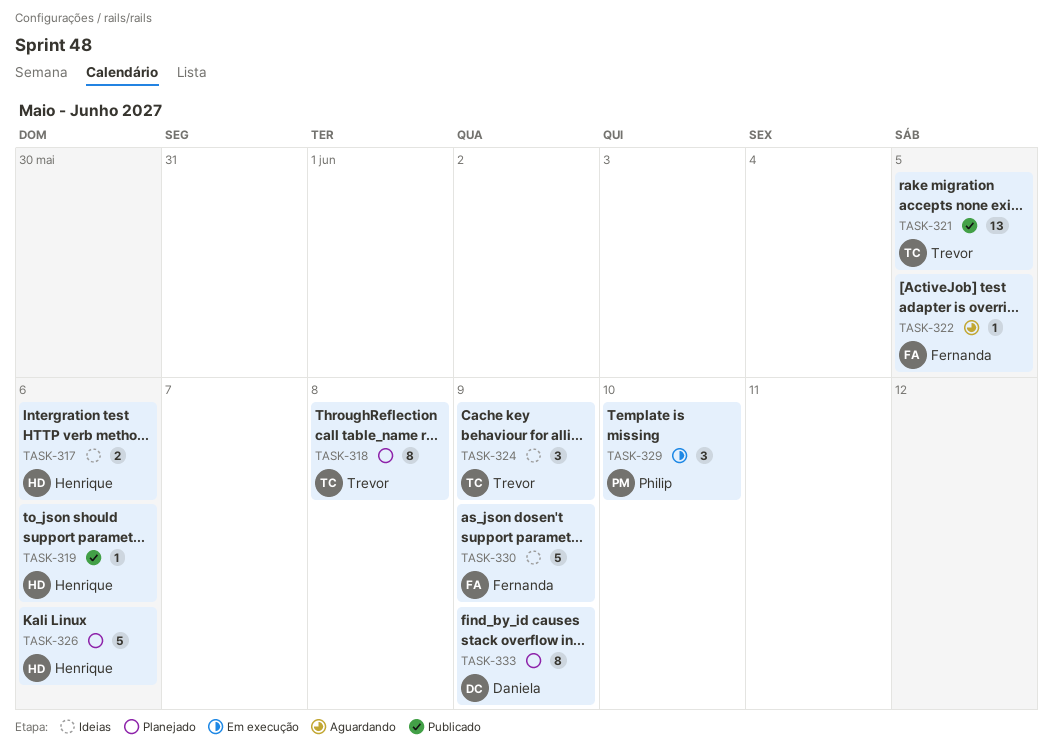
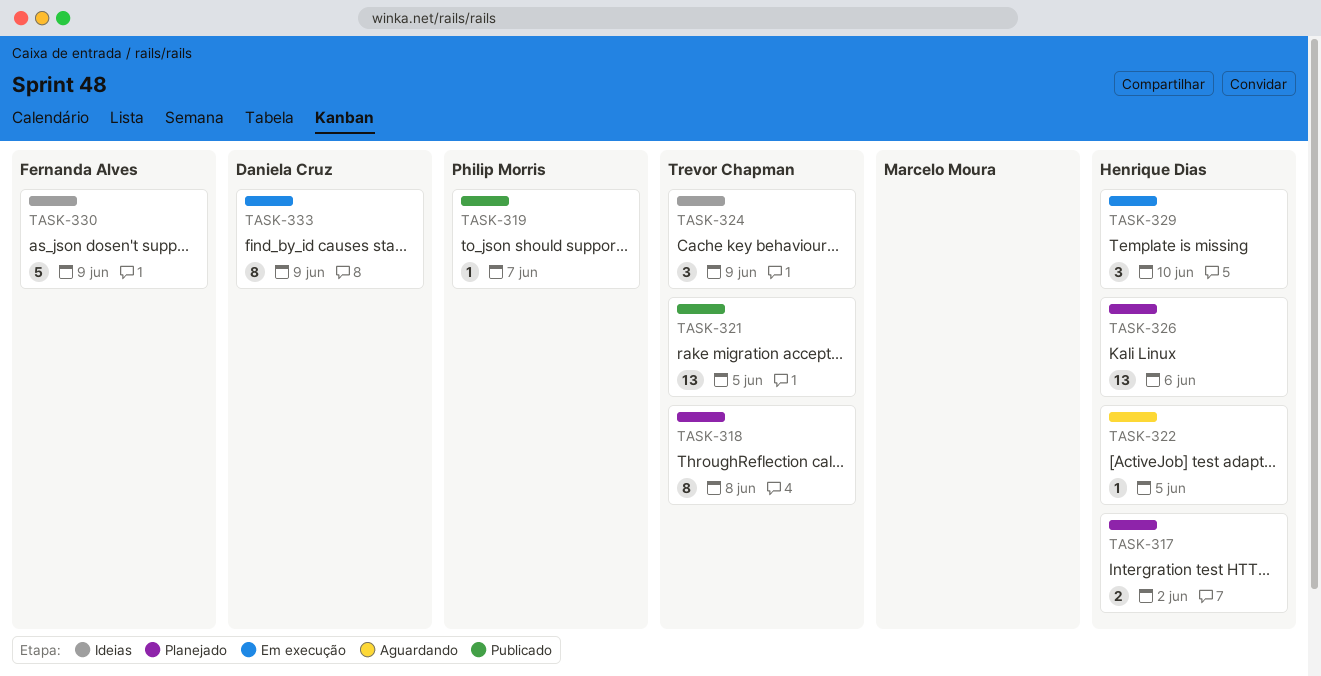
TASK-317, status: Ideias -> Planejado
TASK-317, due: Jun 6 -> Jun 2
TASK-319, owner: Henrique Dias -> Philip Morris
TASK-319, due: Jun 6 -> Jun 7
TASK-322, owner: Fernanda Alves -> Henrique Dias
TASK-326, estimate: 5 -> 13
TASK-329, owner: Philip Morris -> Henrique Dias
TASK-333, status: Planejado -> Em execução

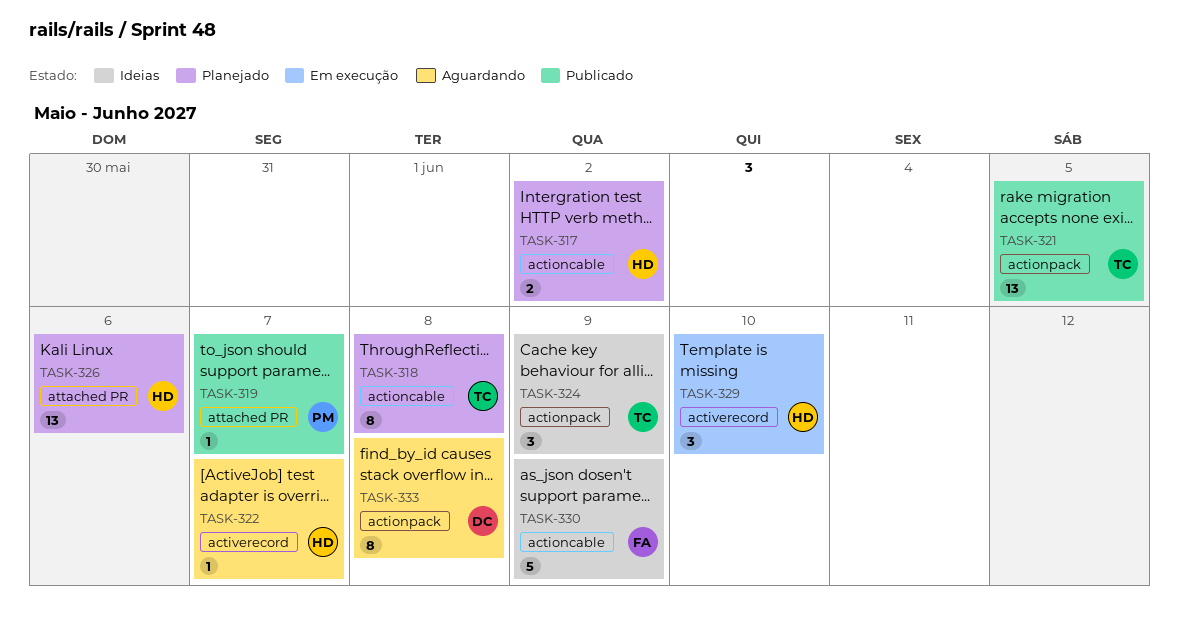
TASK-322, due: Jun 5 -> Jun 7
TASK-333, status: Em execução -> Aguardando
TASK-333, due: Jun 9 -> Jun 8

